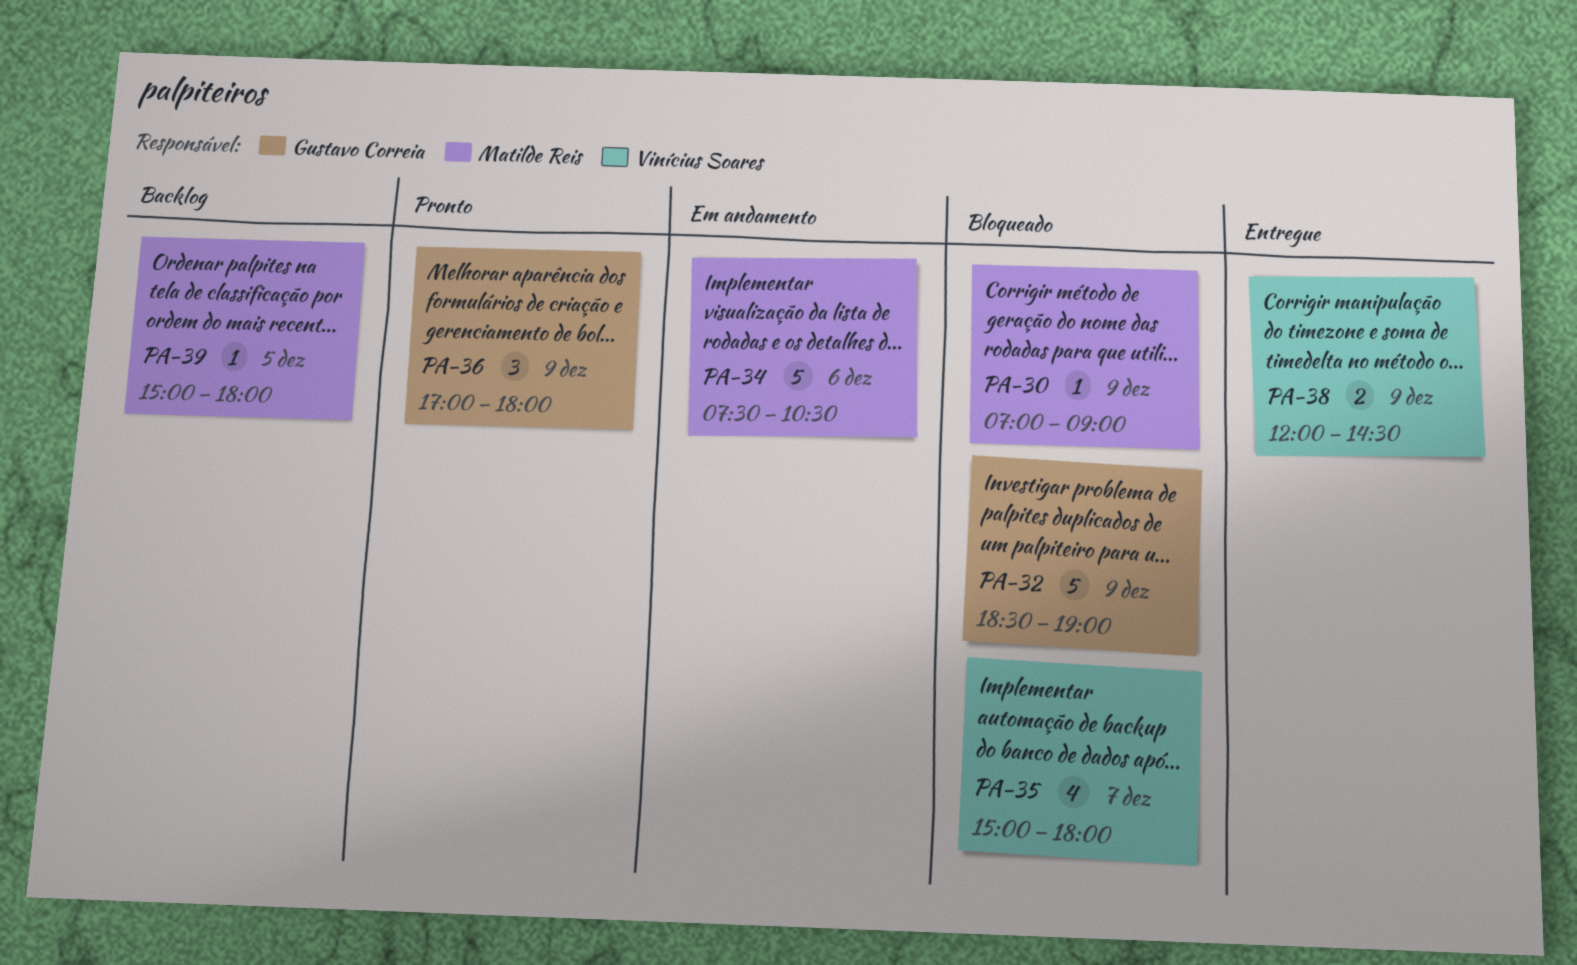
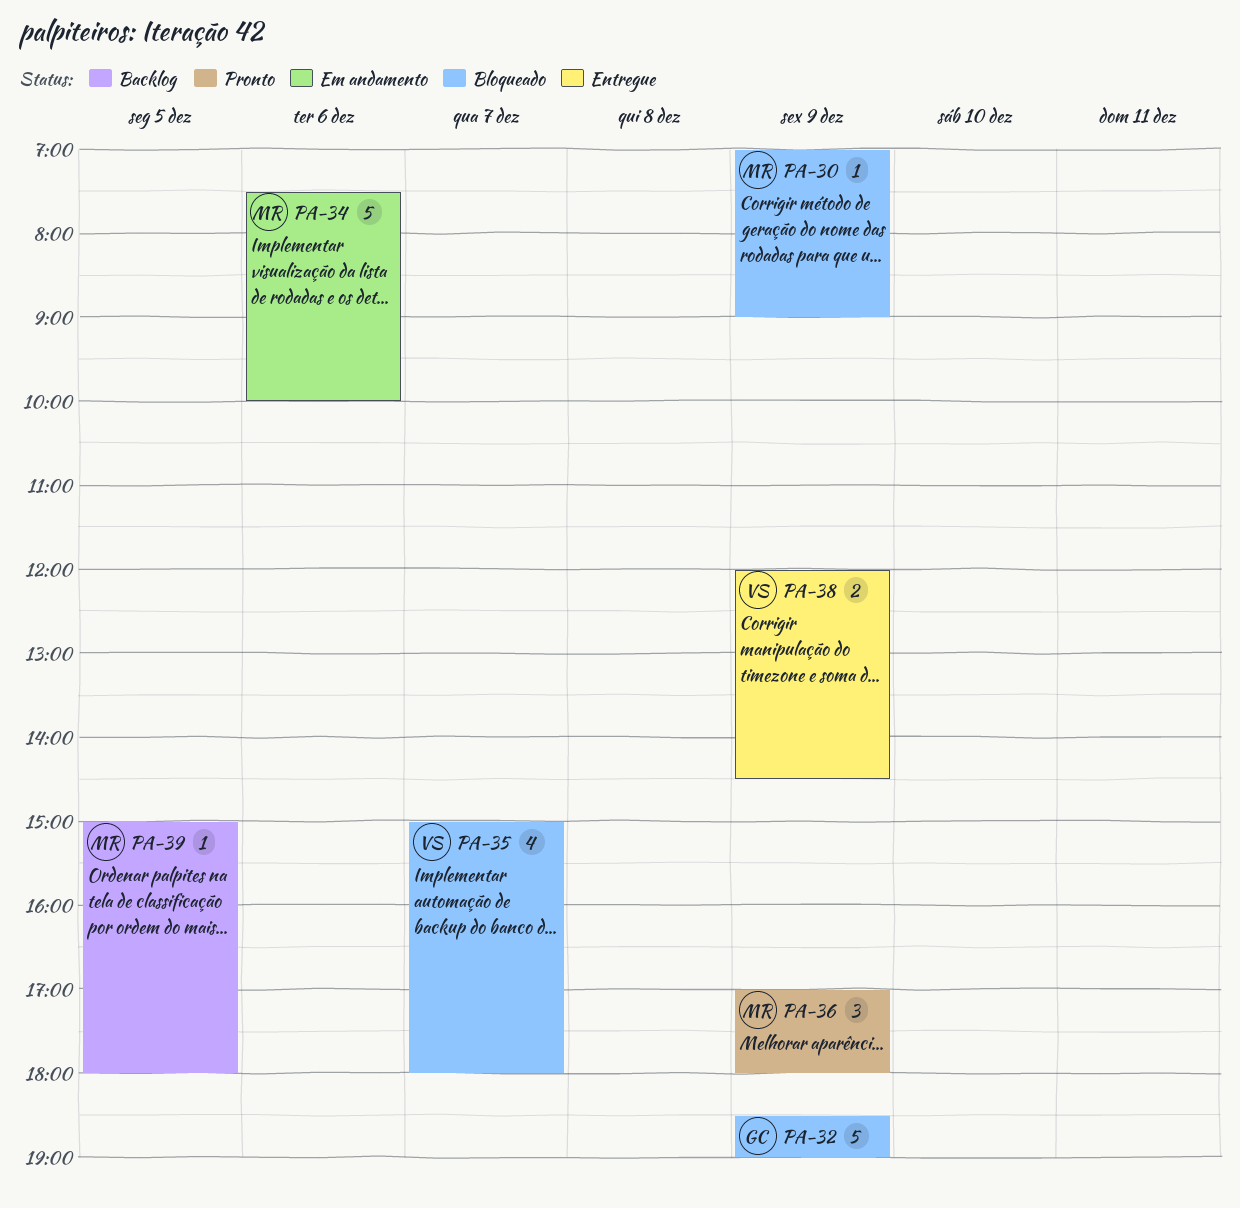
PA-34, ends: 10:30 -> 10:00
PA-36, owner: Gustavo Correia -> Matilde Reis

